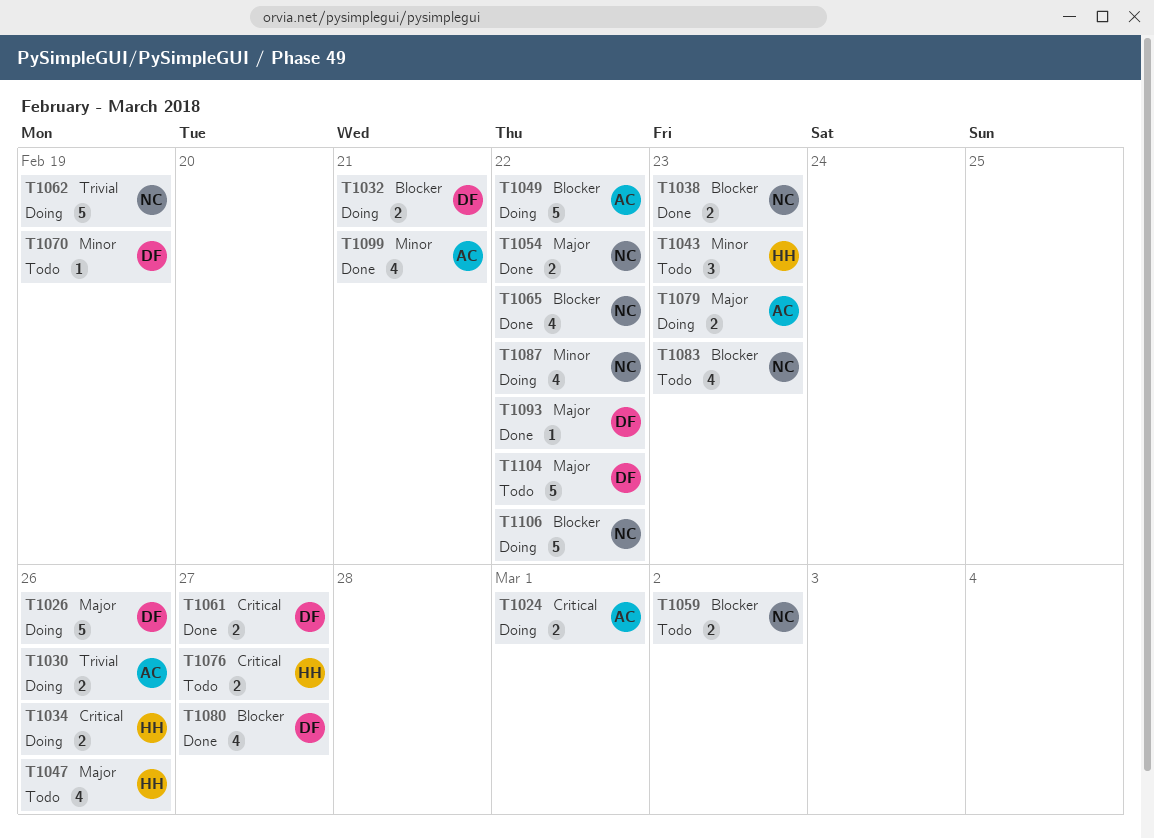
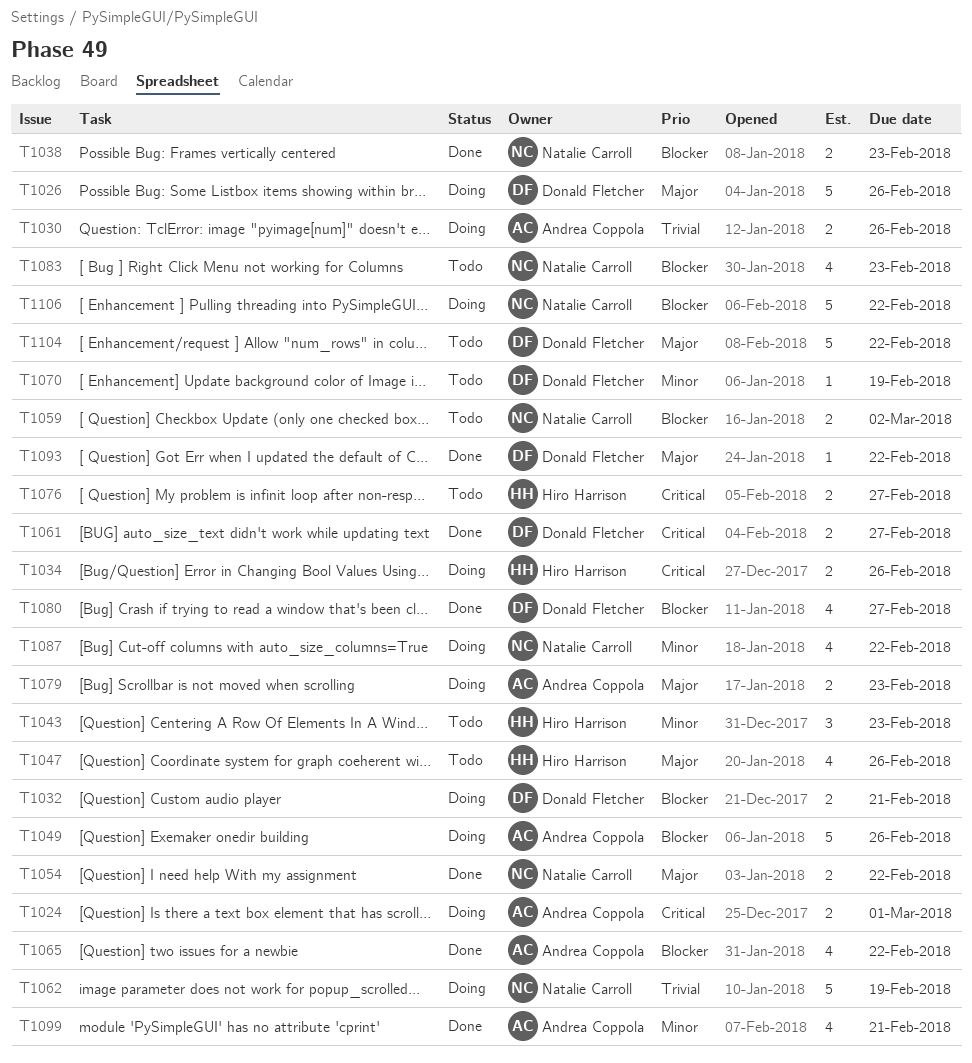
T1049, due: Feb 22 -> Feb 26
T1065, owner: Natalie Carroll -> Andrea Coppola

